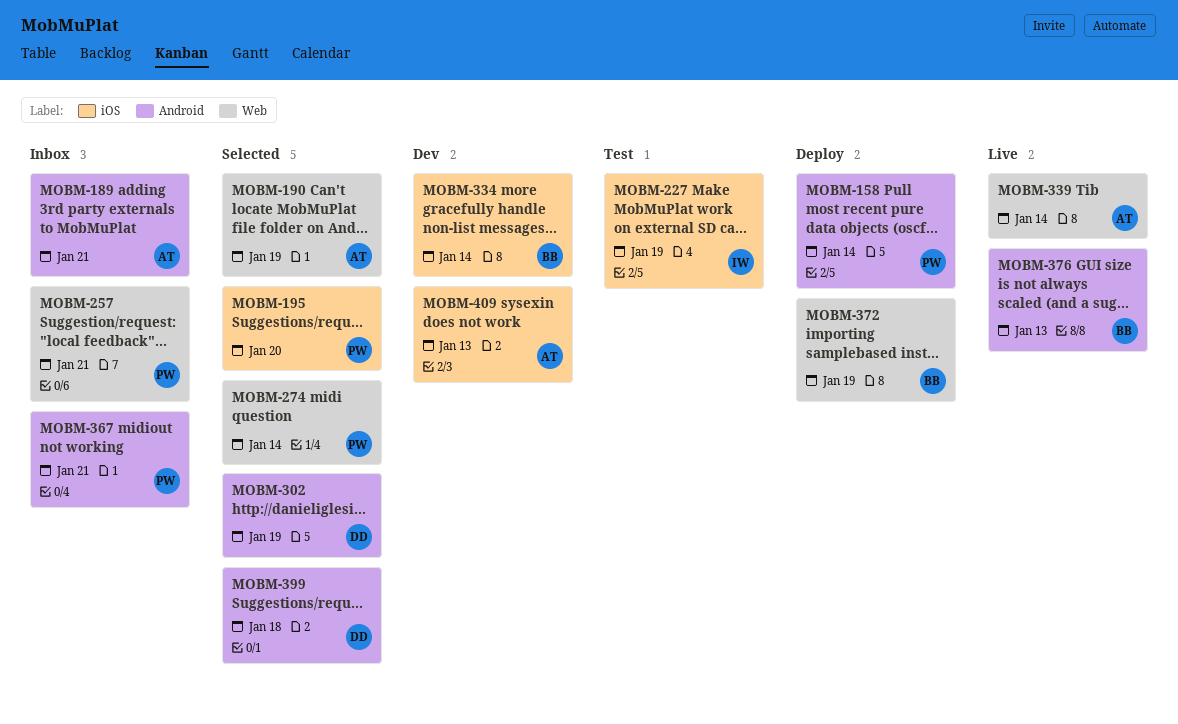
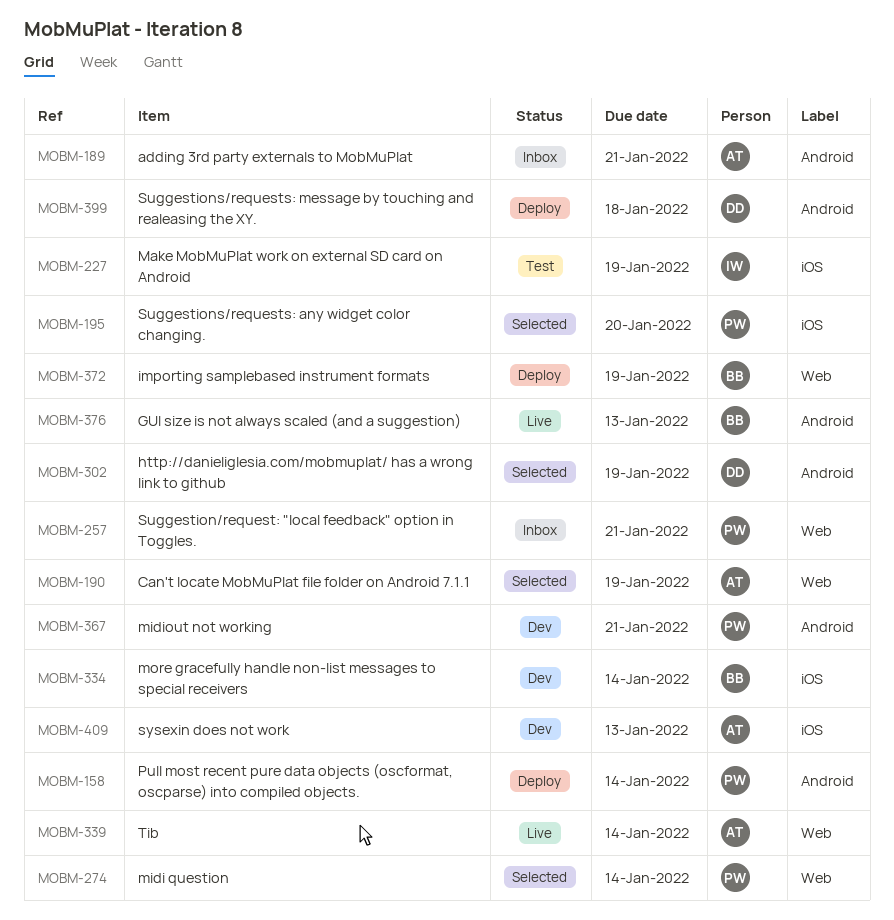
MOBM-367, status: Inbox -> Dev
MOBM-399, status: Selected -> Deploy

